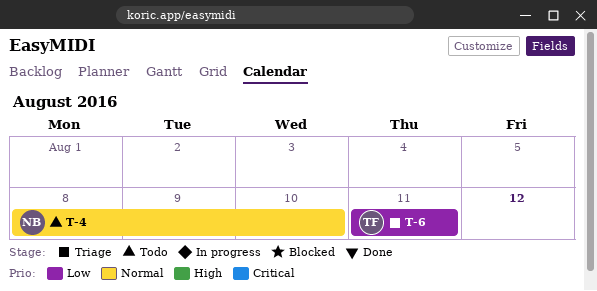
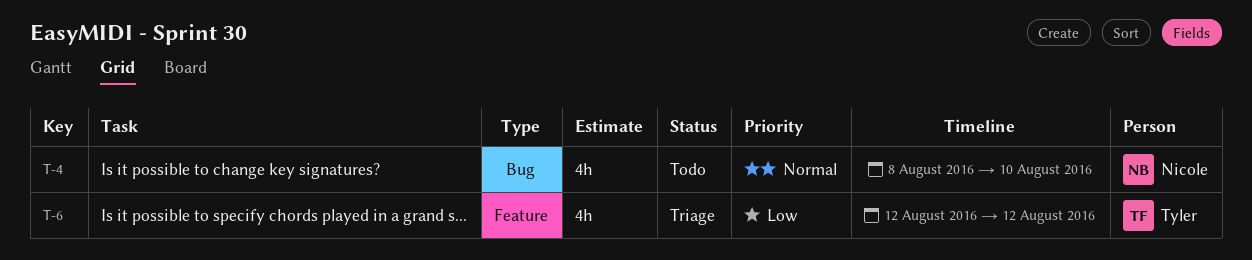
T-6, start: Aug 11 -> Aug 12
T-6, due: Aug 11 -> Aug 12

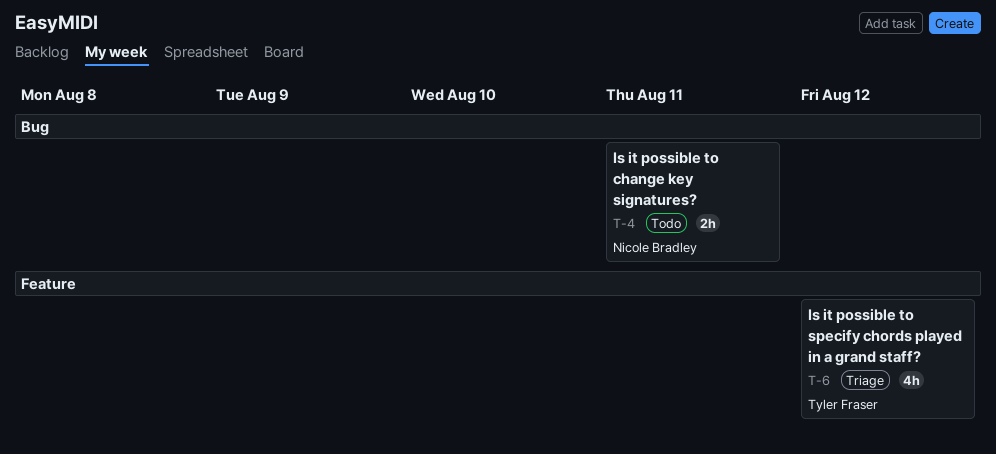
T-4, estimate: 4h -> 2h
T-4, due: Aug 10 -> Aug 11

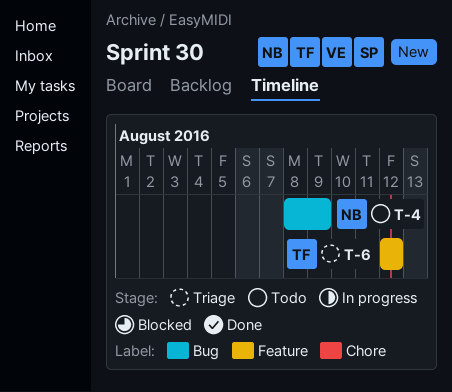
T-4, due: Aug 11 -> Aug 9

